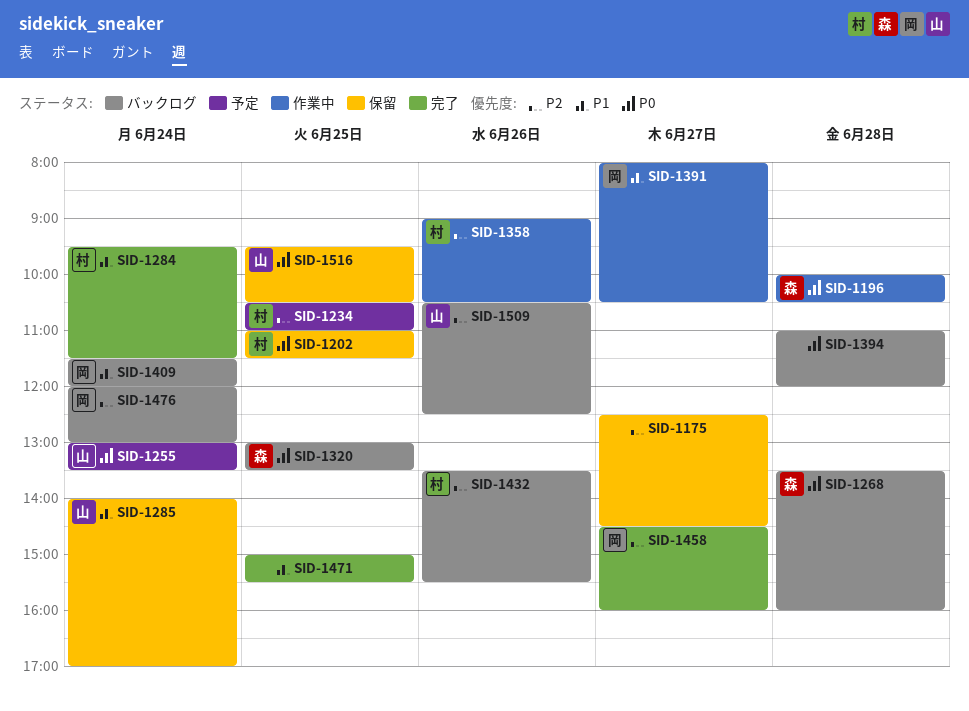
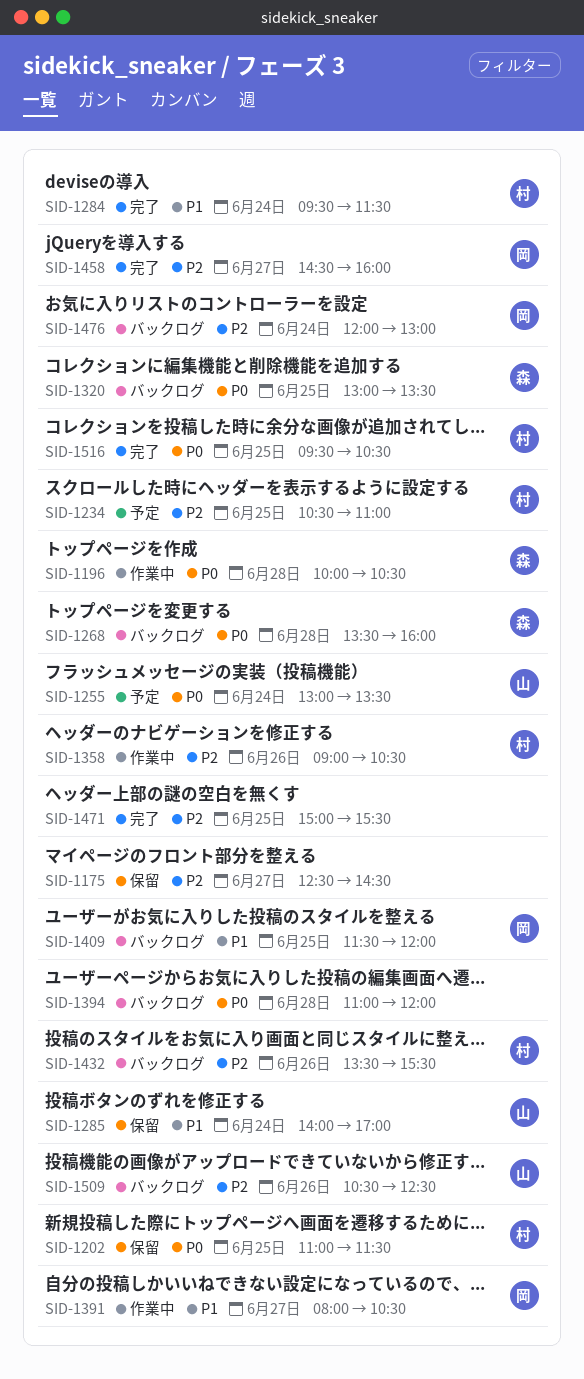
SID-1409, day: Jun 24 -> Jun 25
SID-1471, priority: P1 -> P2
SID-1516, status: 保留 -> 完了
SID-1516, owner: 山 -> 村

